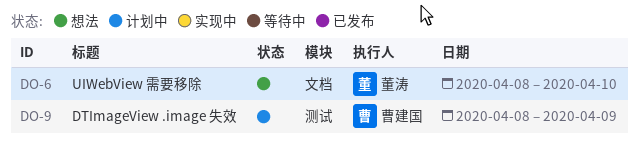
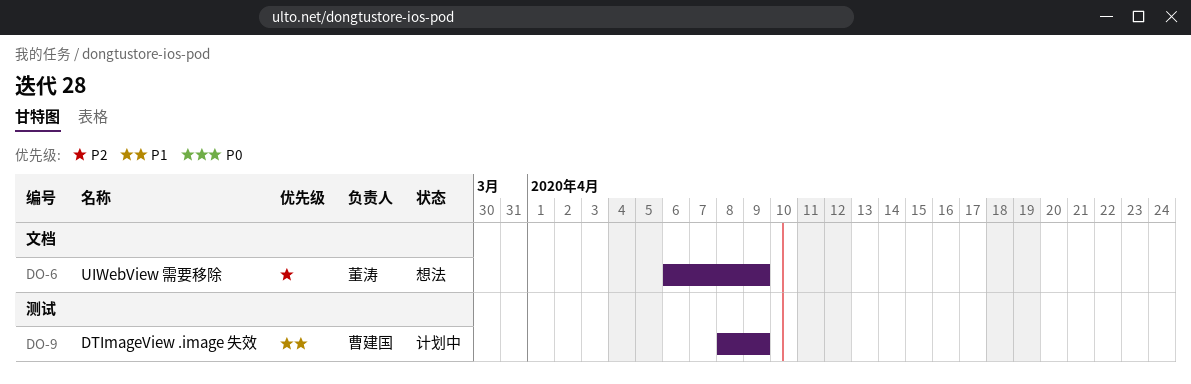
DO-6, start: Apr 8 -> Apr 6
DO-6, due: Apr 10 -> Apr 9

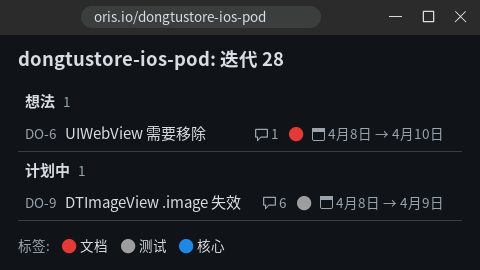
DO-6, start: Apr 6 -> Apr 8
DO-6, due: Apr 9 -> Apr 10

